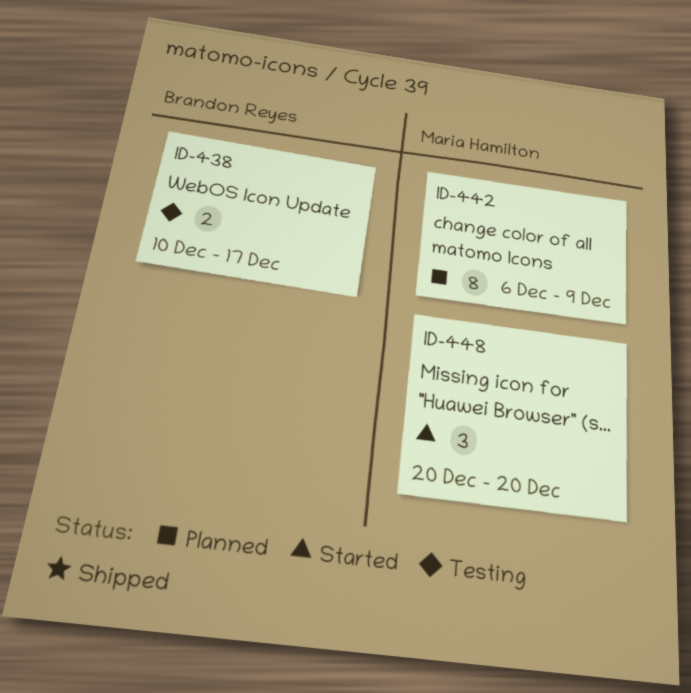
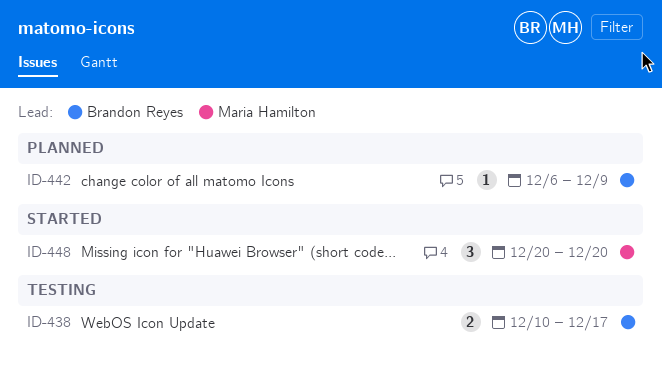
ID-442, owner: Maria Hamilton -> Brandon Reyes
ID-442, estimate: 8 -> 1

